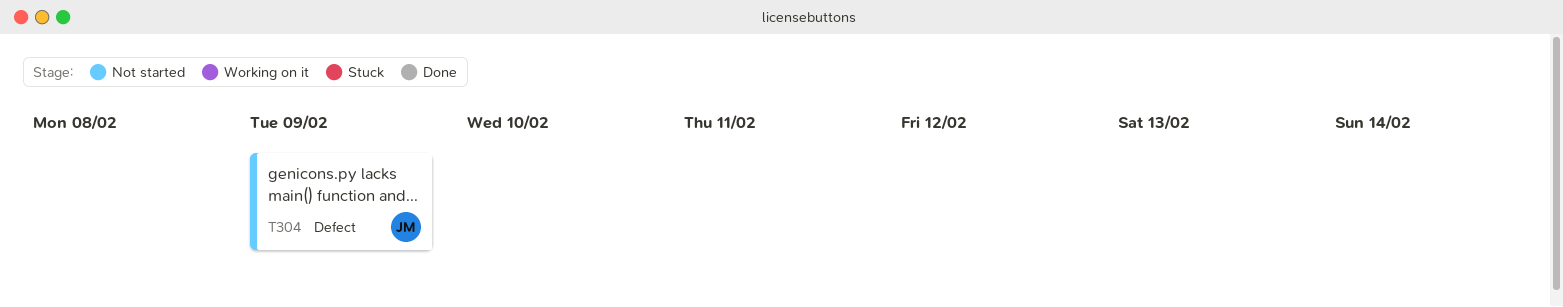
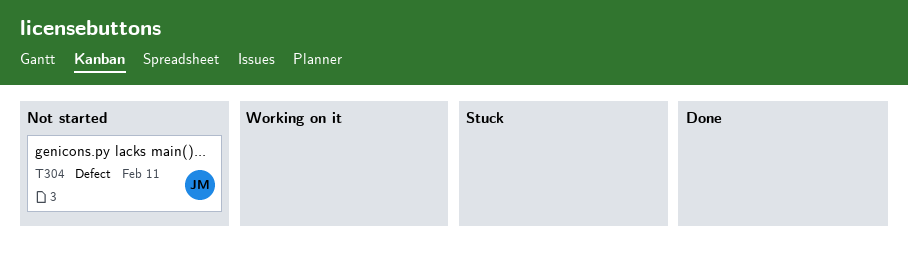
T304, due: Feb 9 -> Feb 11

